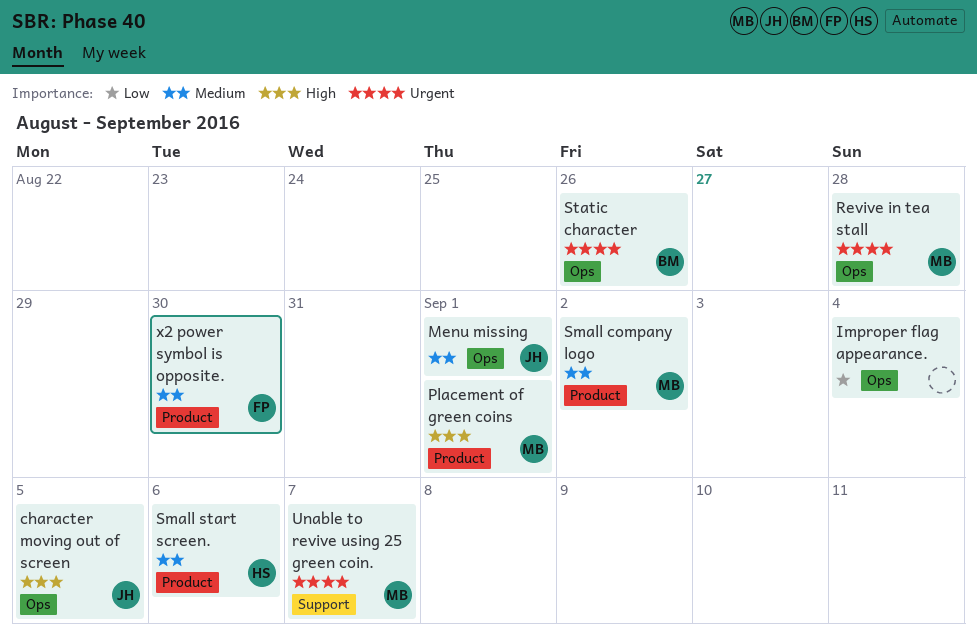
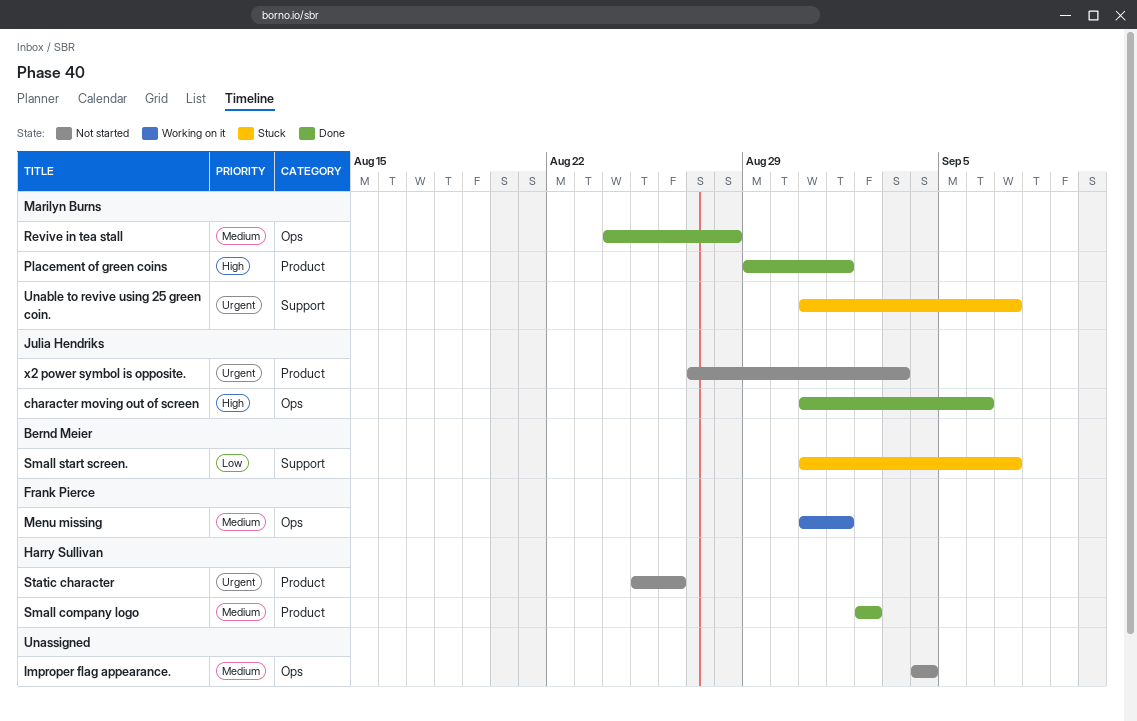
character moving out of screen, due: Sep 5 -> Sep 6
Improper flag appearance., priority: Low -> Medium
Menu missing, owner: Julia Hendriks -> Frank Pierce
Revive in tea stall, priority: Urgent -> Medium
Small company logo, owner: Marilyn Burns -> Harry Sullivan
Small start screen., owner: Harry Sullivan -> Bernd Meier
Small start screen., priority: Medium -> Low
Small start screen., label: Product -> Support
Small start screen., due: Sep 6 -> Sep 7
Static character, owner: Bernd Meier -> Harry Sullivan
Static character, label: Ops -> Product
x2 power symbol is opposite., owner: Frank Pierce -> Julia Hendriks
x2 power symbol is opposite., priority: Medium -> Urgent
x2 power symbol is opposite., due: Aug 30 -> Sep 3

